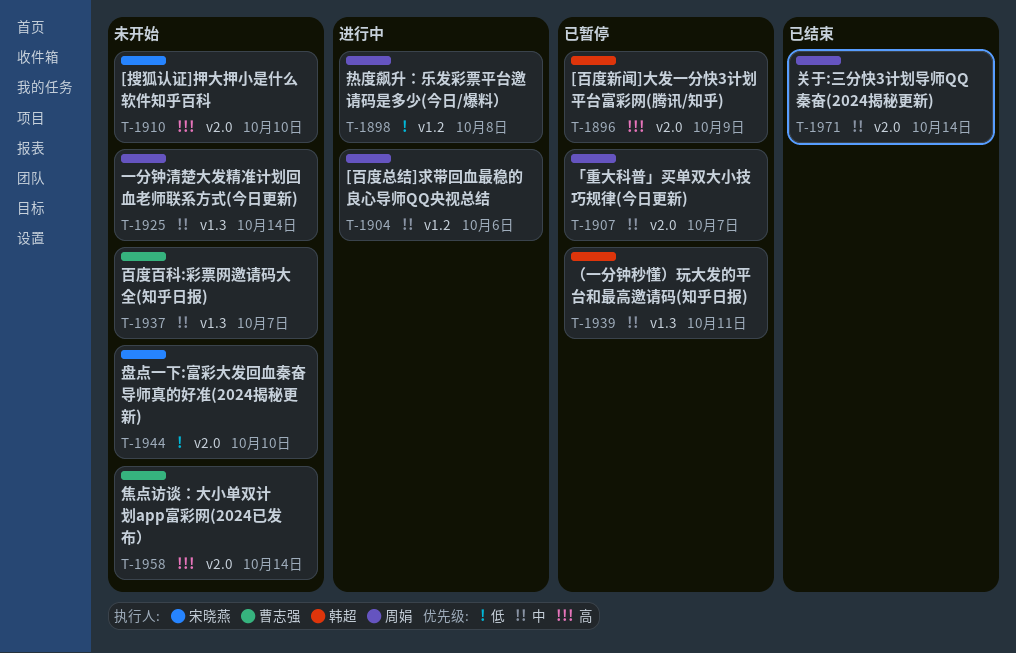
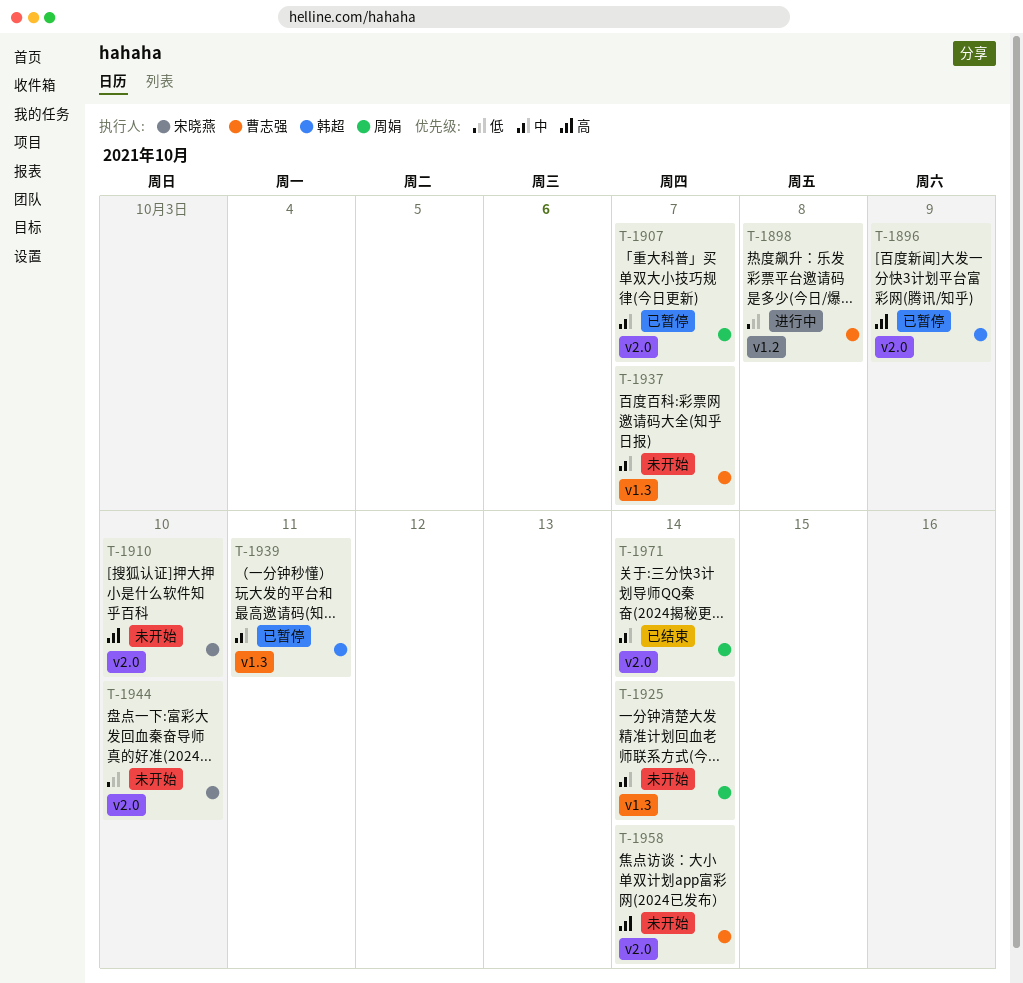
T-1898, owner: 周娟 -> 曹志强
T-1904: present -> none

